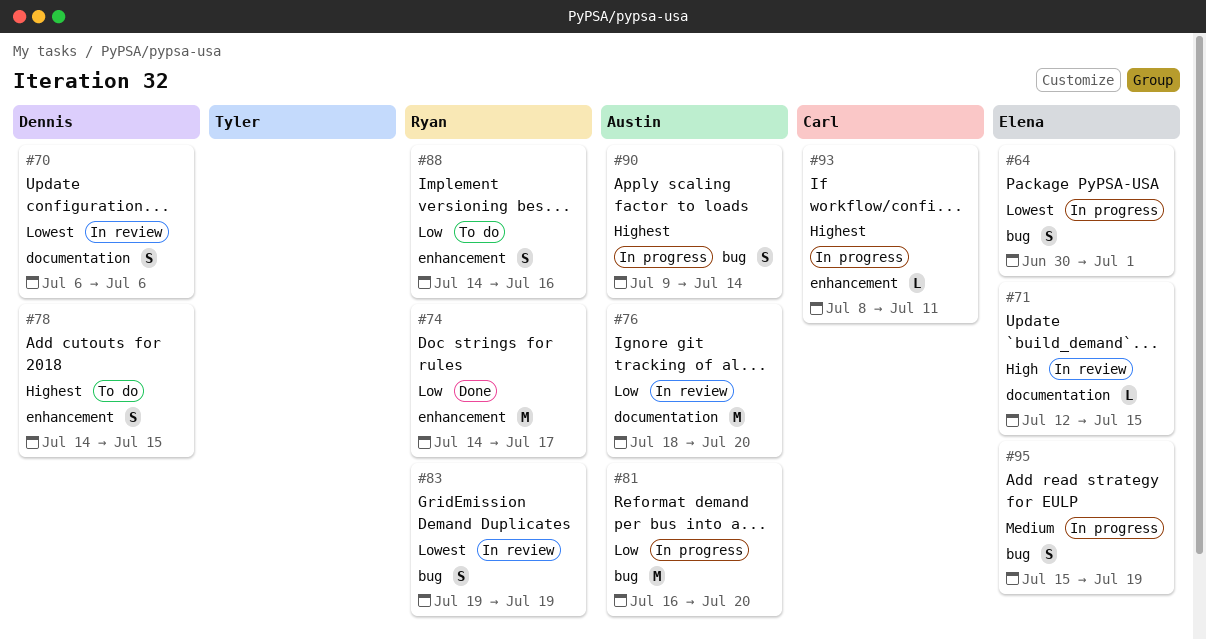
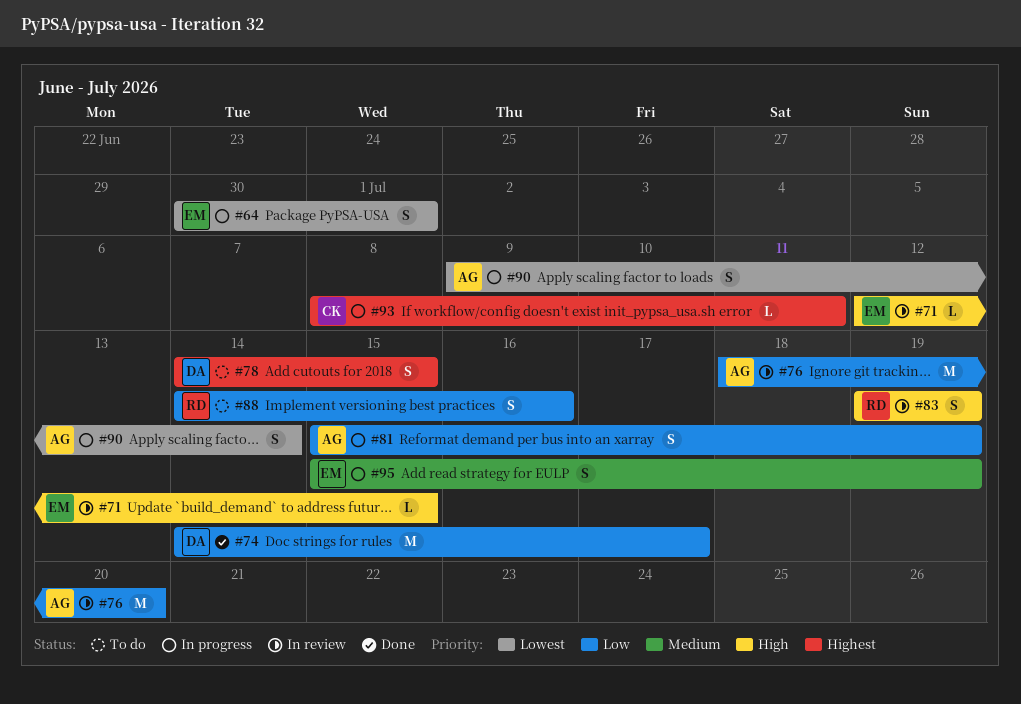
#70: present -> none
#74, owner: Ryan -> Dennis
#81, estimate: M -> S
#81, start: Jul 16 -> Jul 15
#81, due: Jul 20 -> Jul 19
#83, priority: Lowest -> High
#90, priority: Highest -> Lowest

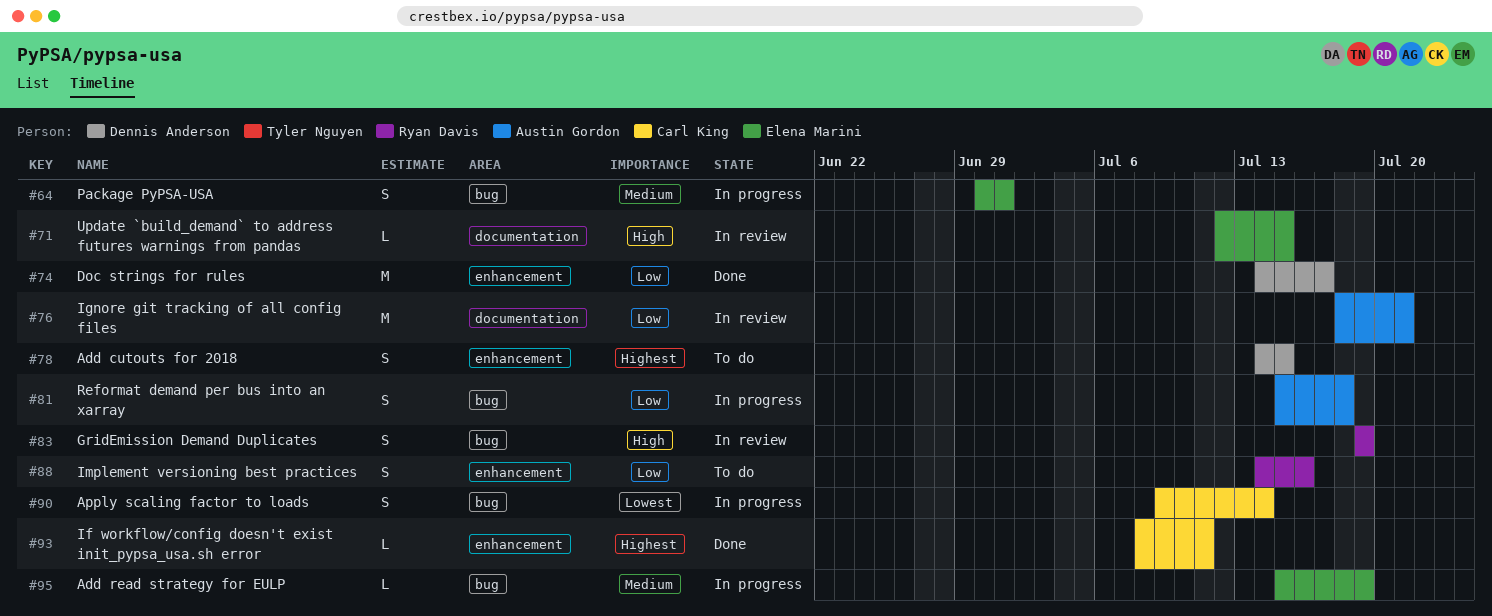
#64, priority: Lowest -> Medium
#76, due: Jul 20 -> Jul 21
#81, due: Jul 19 -> Jul 18
#90, owner: Austin Gordon -> Carl King
#93, status: In progress -> Done
#95, estimate: S -> L

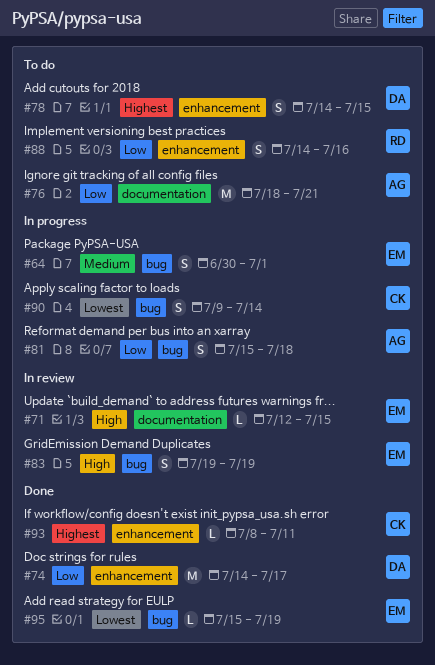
#76, status: In review -> To do
#83, owner: Ryan Davis -> Elena Marini
#95, status: In progress -> Done
#95, priority: Medium -> Lowest

